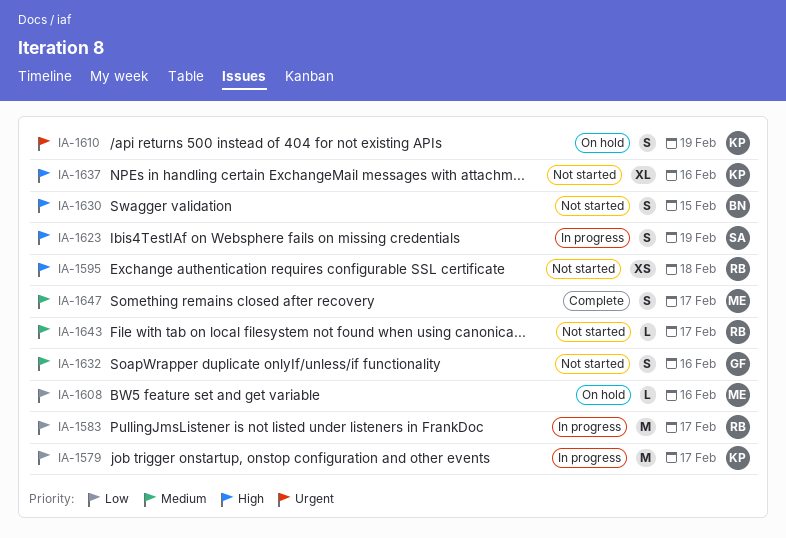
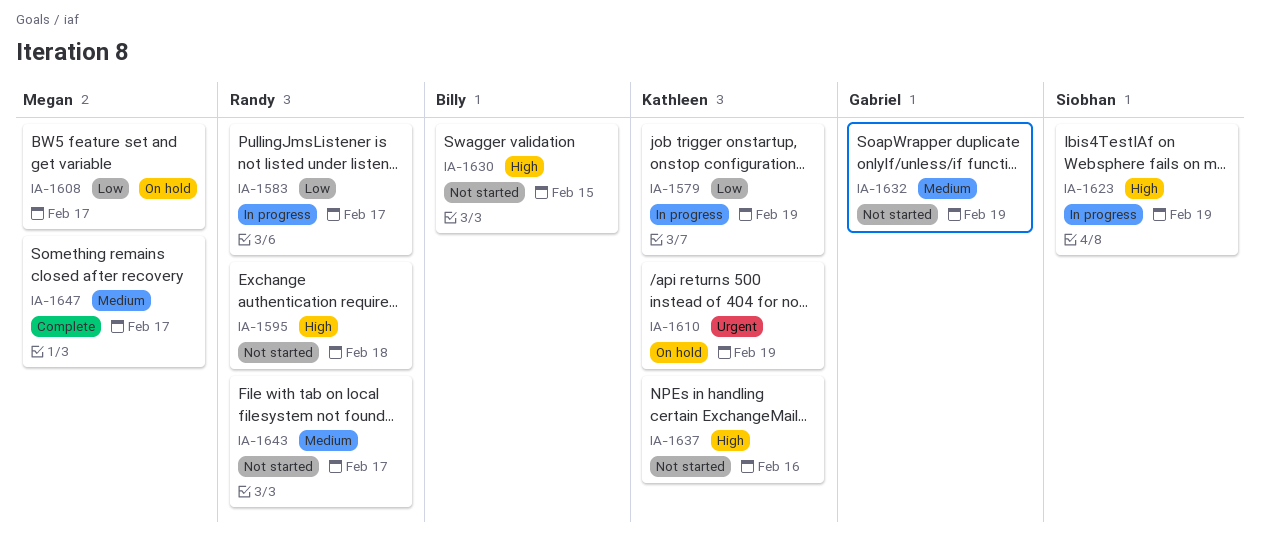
IA-1579, due: Feb 17 -> Feb 19
IA-1608, due: Feb 16 -> Feb 17
IA-1632, due: Feb 16 -> Feb 19

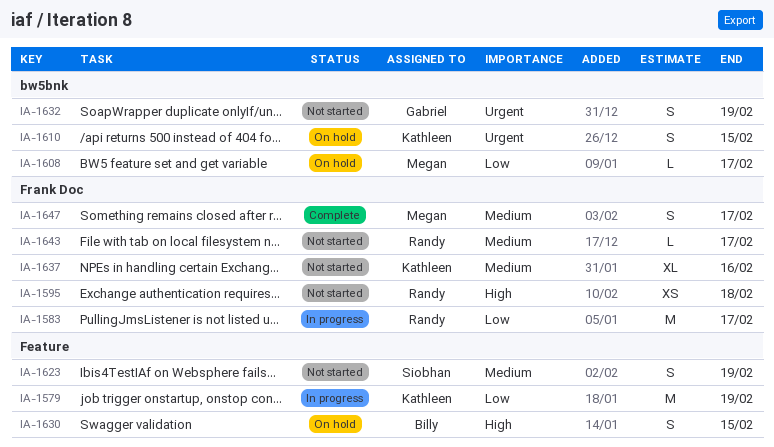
IA-1610, due: Feb 19 -> Feb 15
IA-1623, status: In progress -> Not started
IA-1623, priority: High -> Medium
IA-1630, status: Not started -> On hold
IA-1632, priority: Medium -> Urgent
IA-1637, priority: High -> Medium

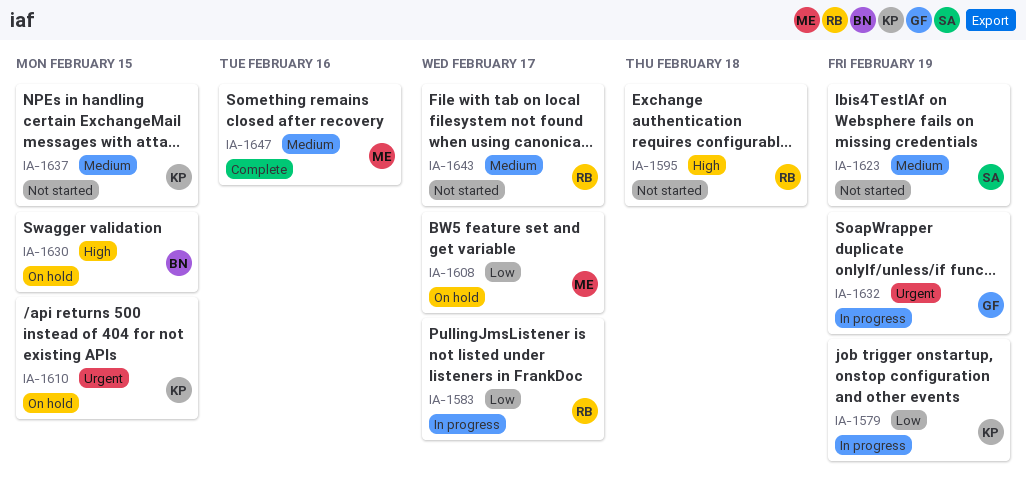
IA-1632, status: Not started -> In progress
IA-1637, due: Feb 16 -> Feb 15
IA-1647, due: Feb 17 -> Feb 16

